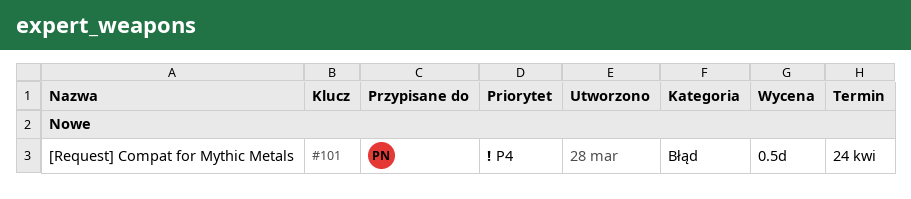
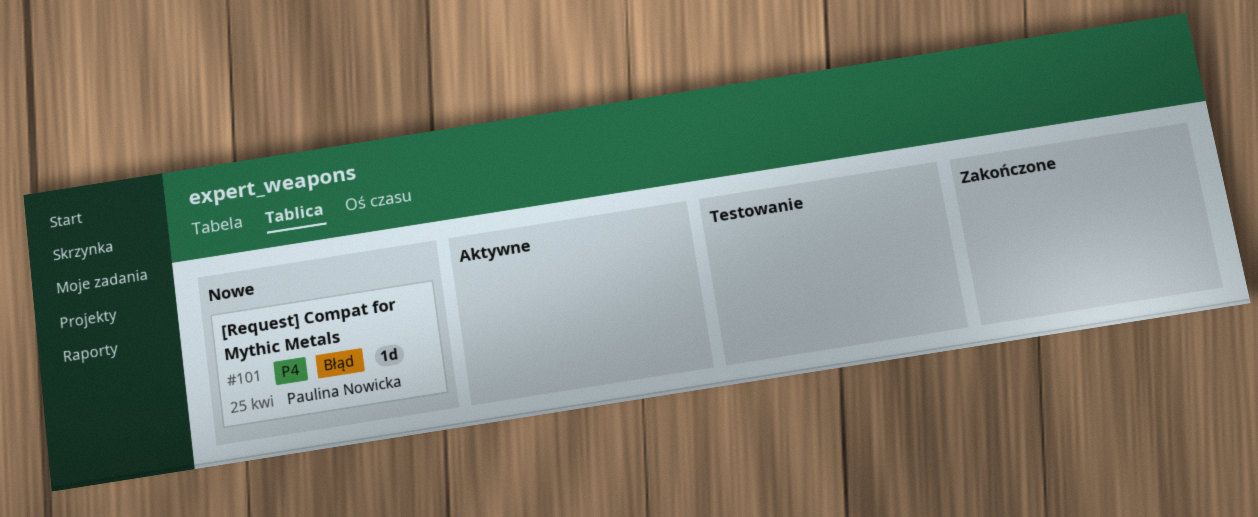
#101, estimate: 0.5d -> 1d
#101, due: Apr 24 -> Apr 25

